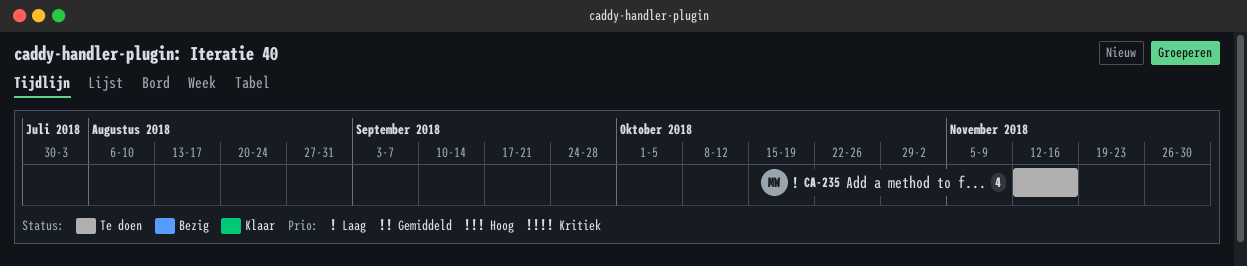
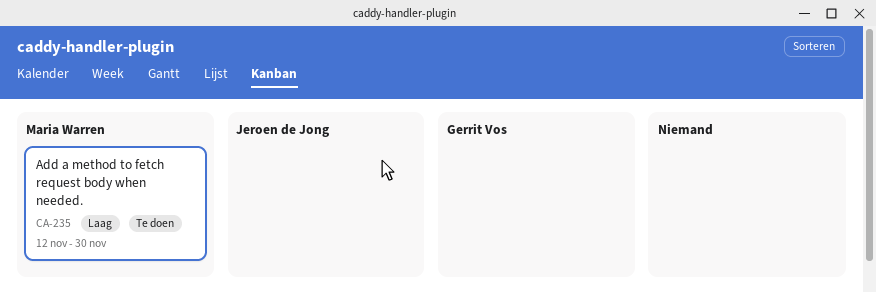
CA-235, due: Nov 16 -> Nov 30

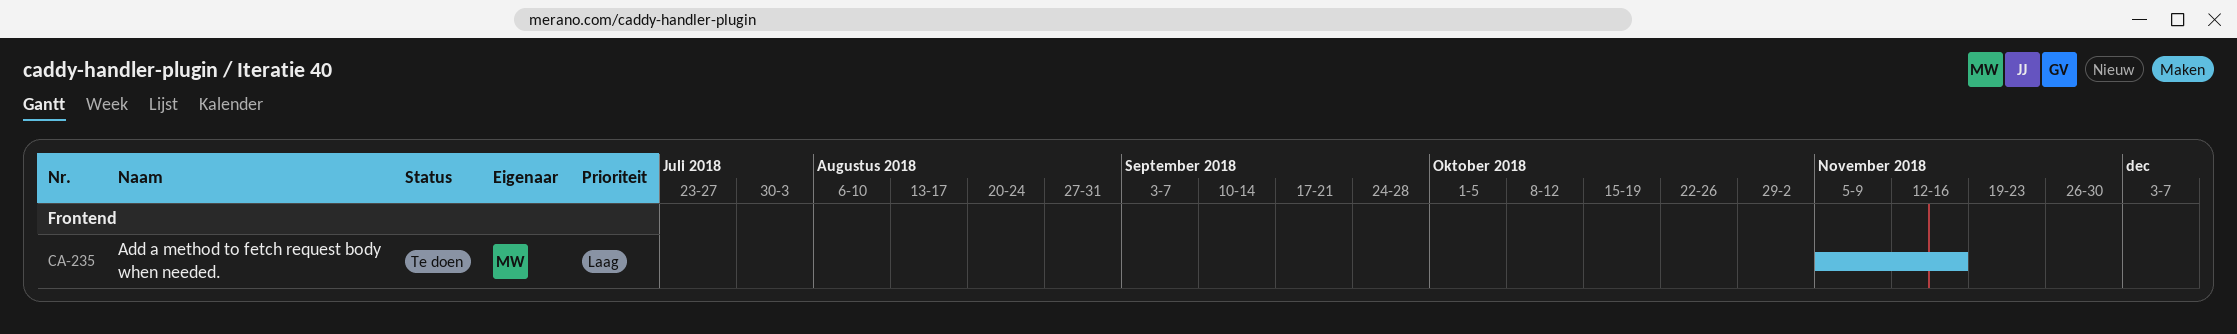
CA-235, start: Nov 12 -> Nov 5
CA-235, due: Nov 30 -> Nov 16

